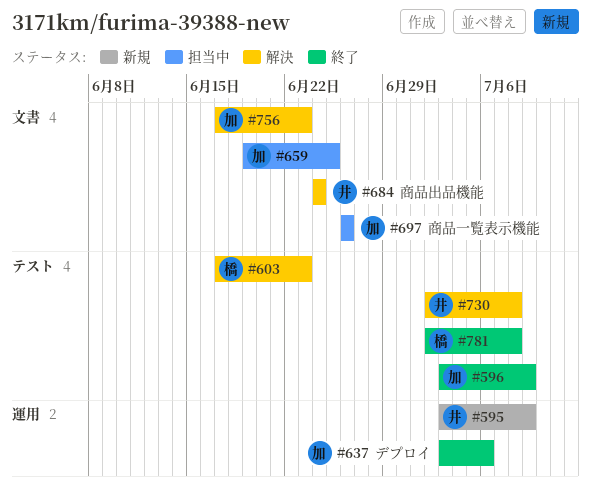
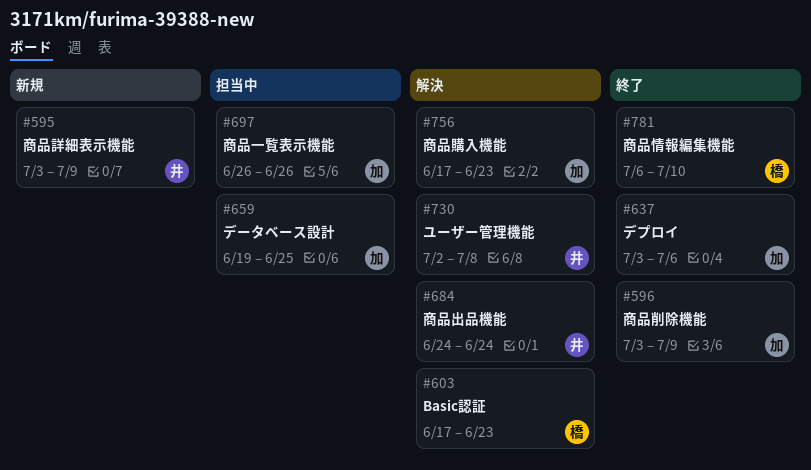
#781, start: Jul 2 -> Jul 6
#781, due: Jul 8 -> Jul 10

